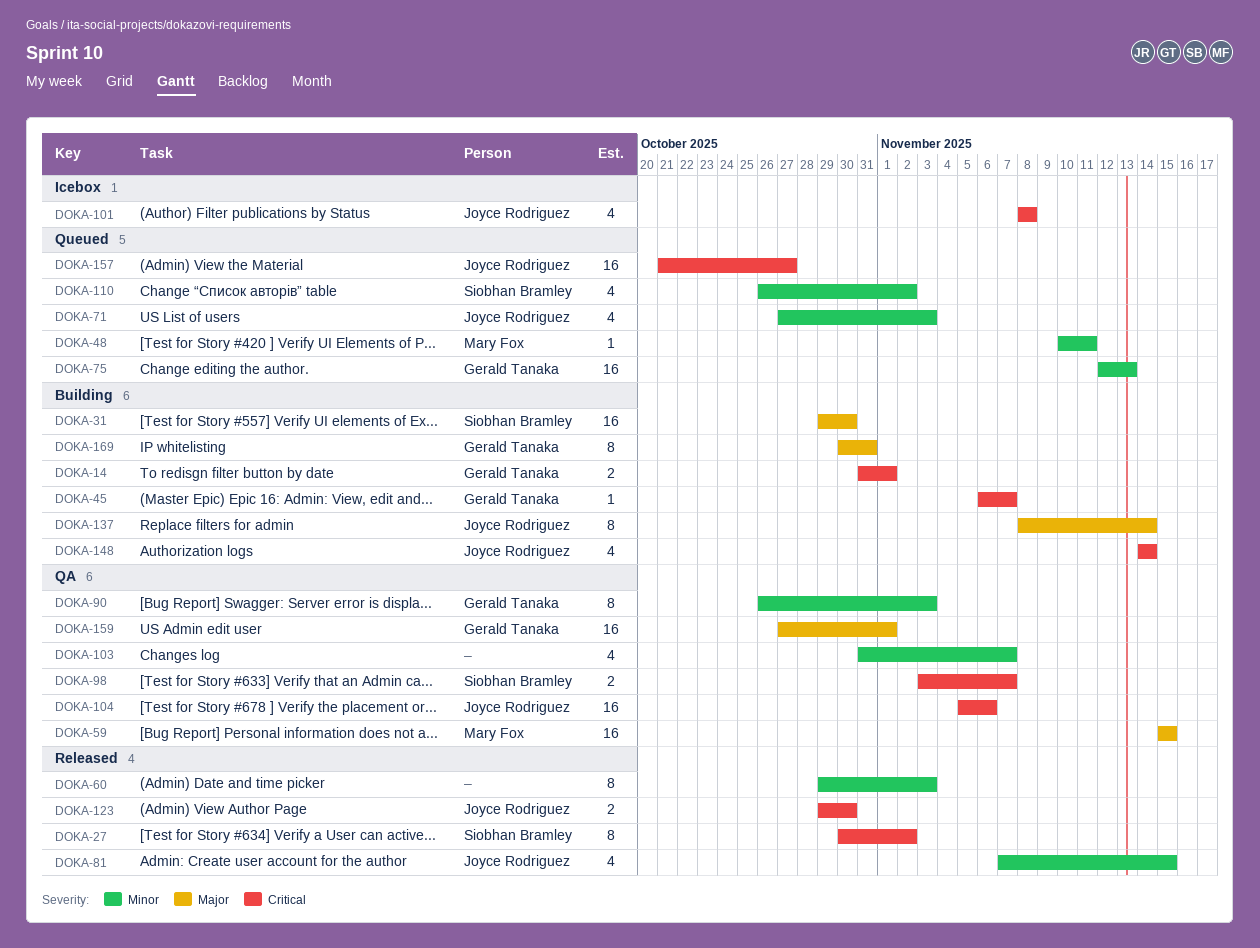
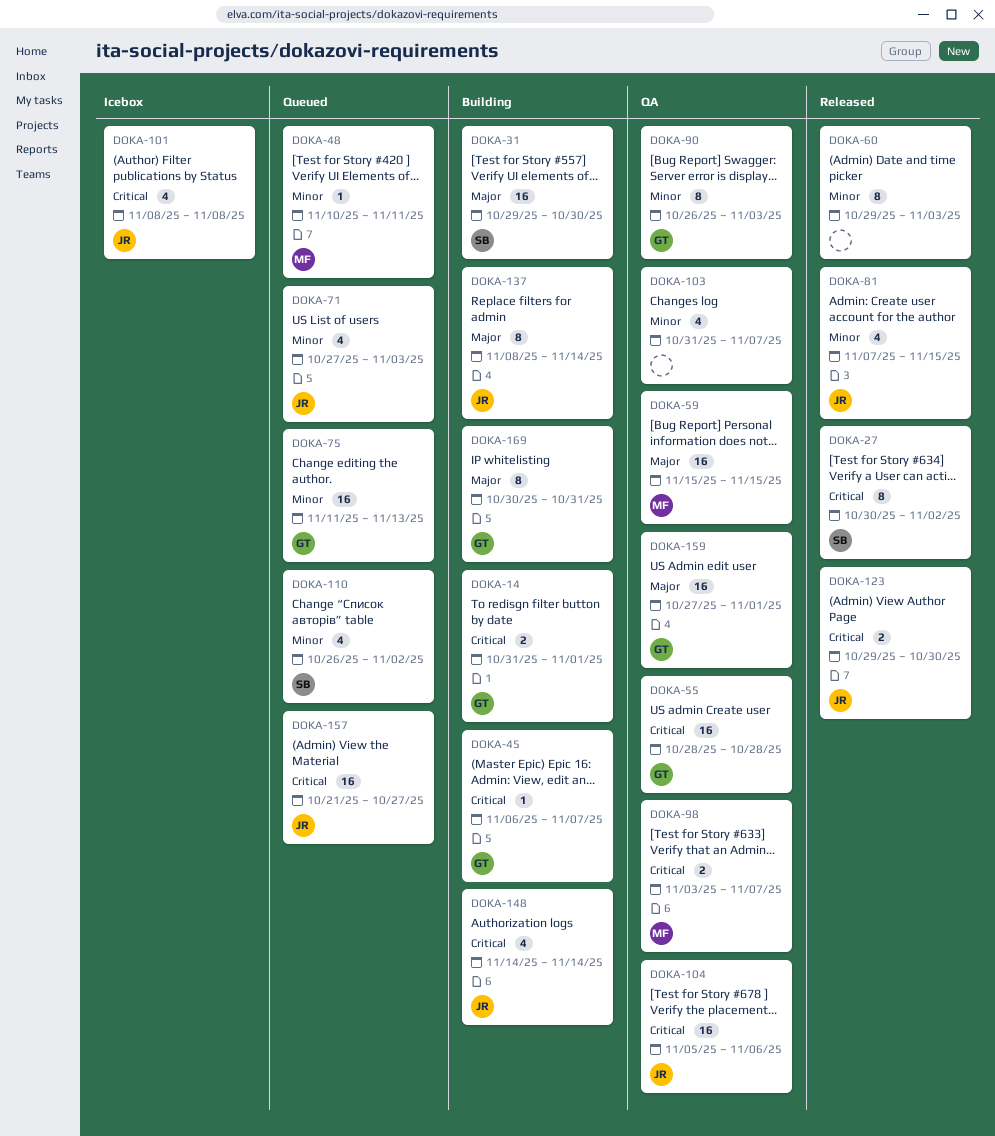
DOKA-55: none -> present
DOKA-75, start: Nov 12 -> Nov 11
DOKA-98, owner: Siobhan Bramley -> Mary Fox

